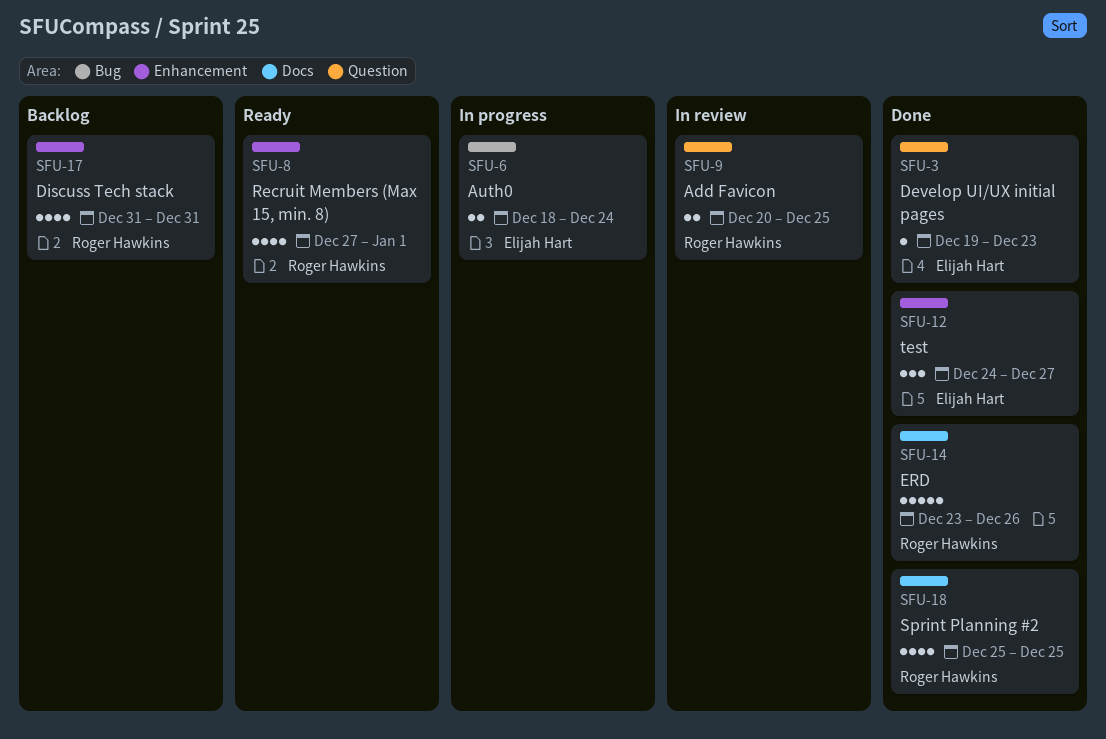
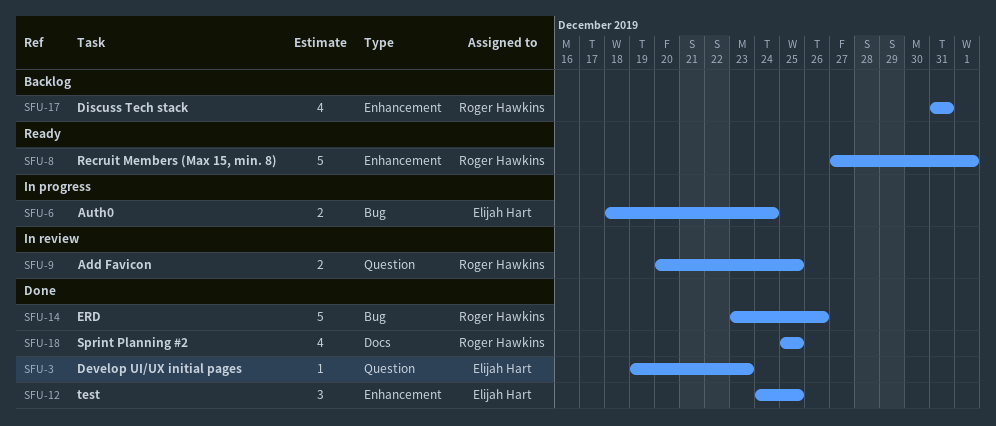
SFU-8, estimate: 4 -> 5
SFU-12, due: Dec 27 -> Dec 25
SFU-14, label: Docs -> Bug

